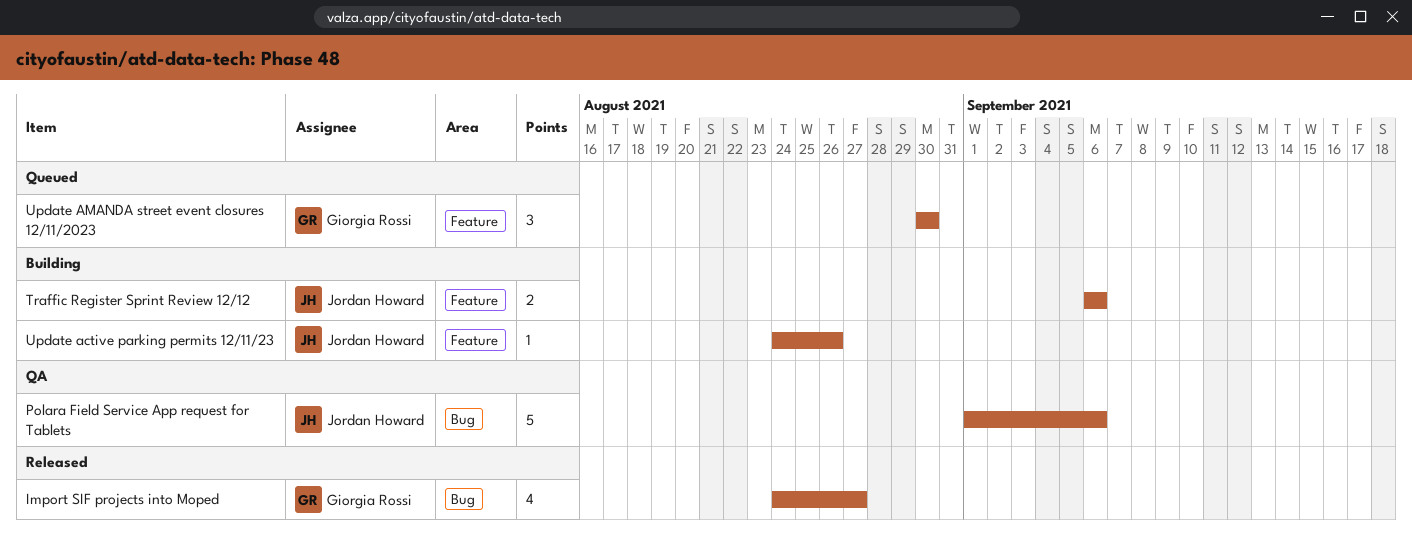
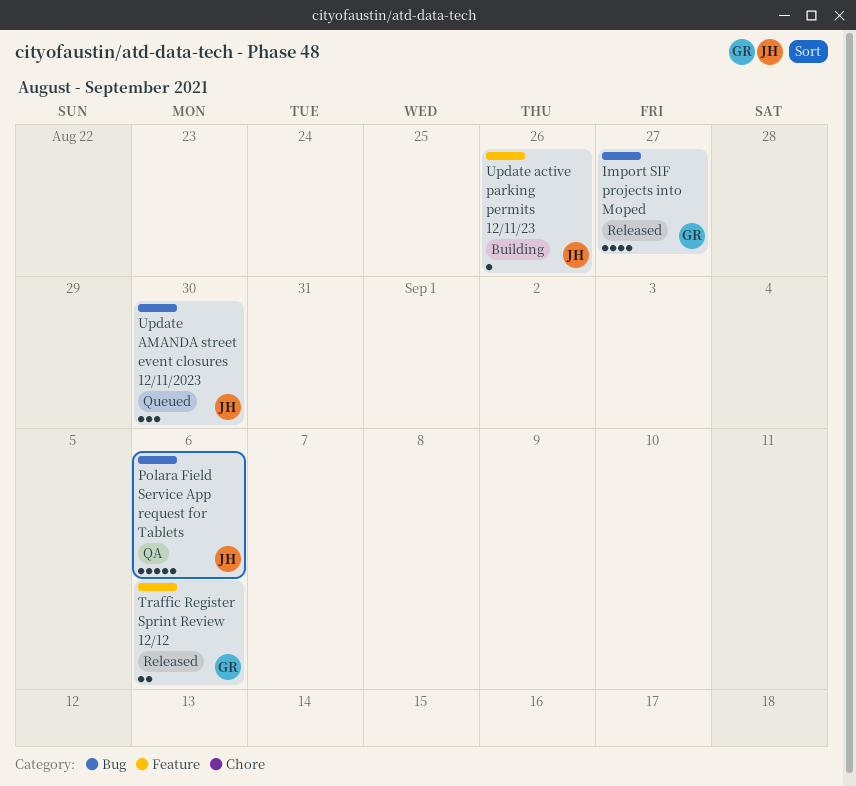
Traffic Register Sprint Review 12/12, status: Building -> Released
Traffic Register Sprint Review 12/12, owner: Jordan Howard -> Giorgia Rossi
Update AMANDA street event closures 12/11/2023, owner: Giorgia Rossi -> Jordan Howard
Update AMANDA street event closures 12/11/2023, label: Feature -> Bug

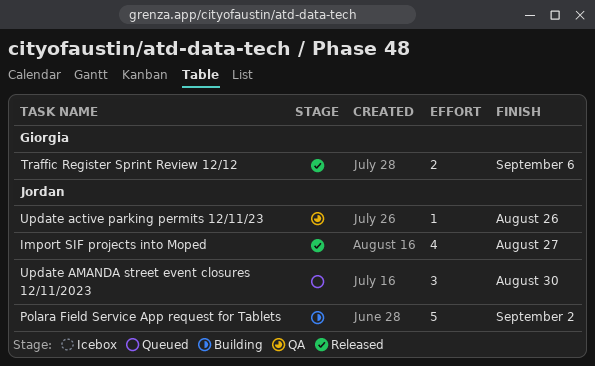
Import SIF projects into Moped, owner: Giorgia -> Jordan
Polara Field Service App request for Tablets, status: QA -> Building
Polara Field Service App request for Tablets, due: Sep 6 -> Sep 2
Update active parking permits 12/11/23, status: Building -> QA

